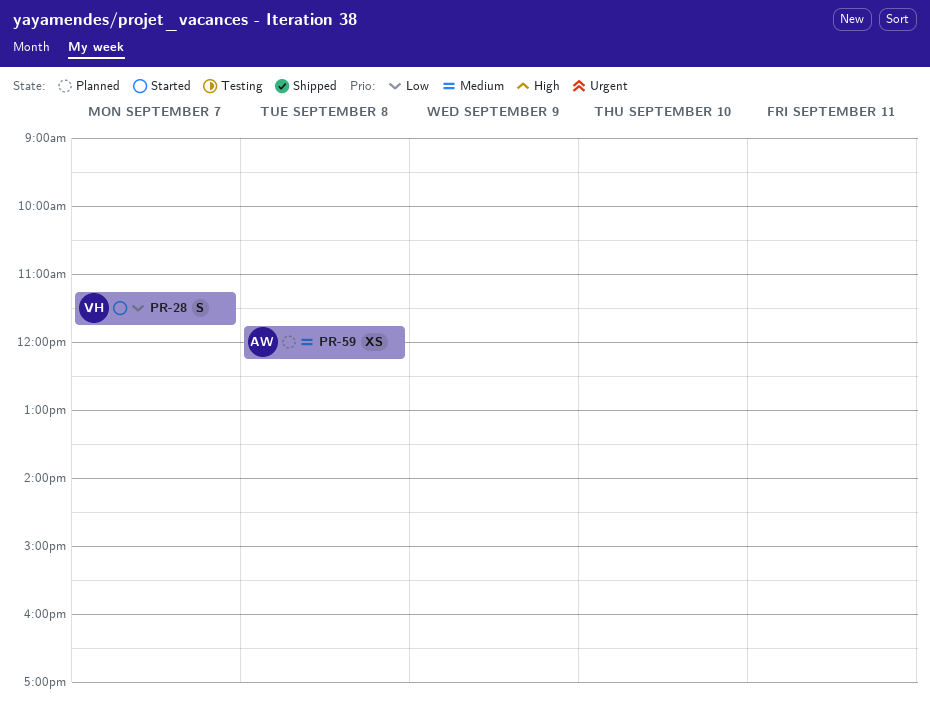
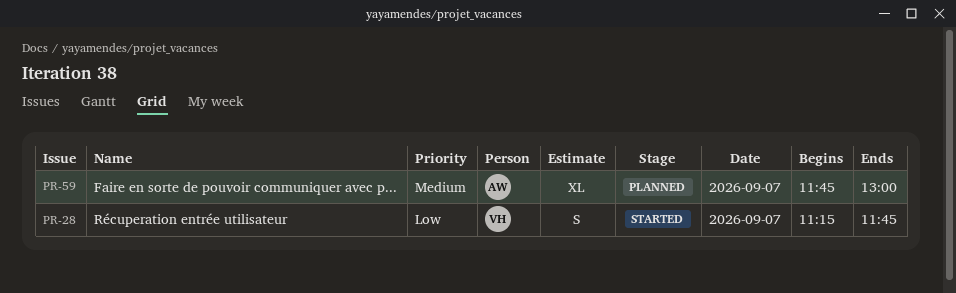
PR-59, estimate: XS -> XL
PR-59, day: Sep 8 -> Sep 7
PR-59, ends: 12:15 -> 13:00

